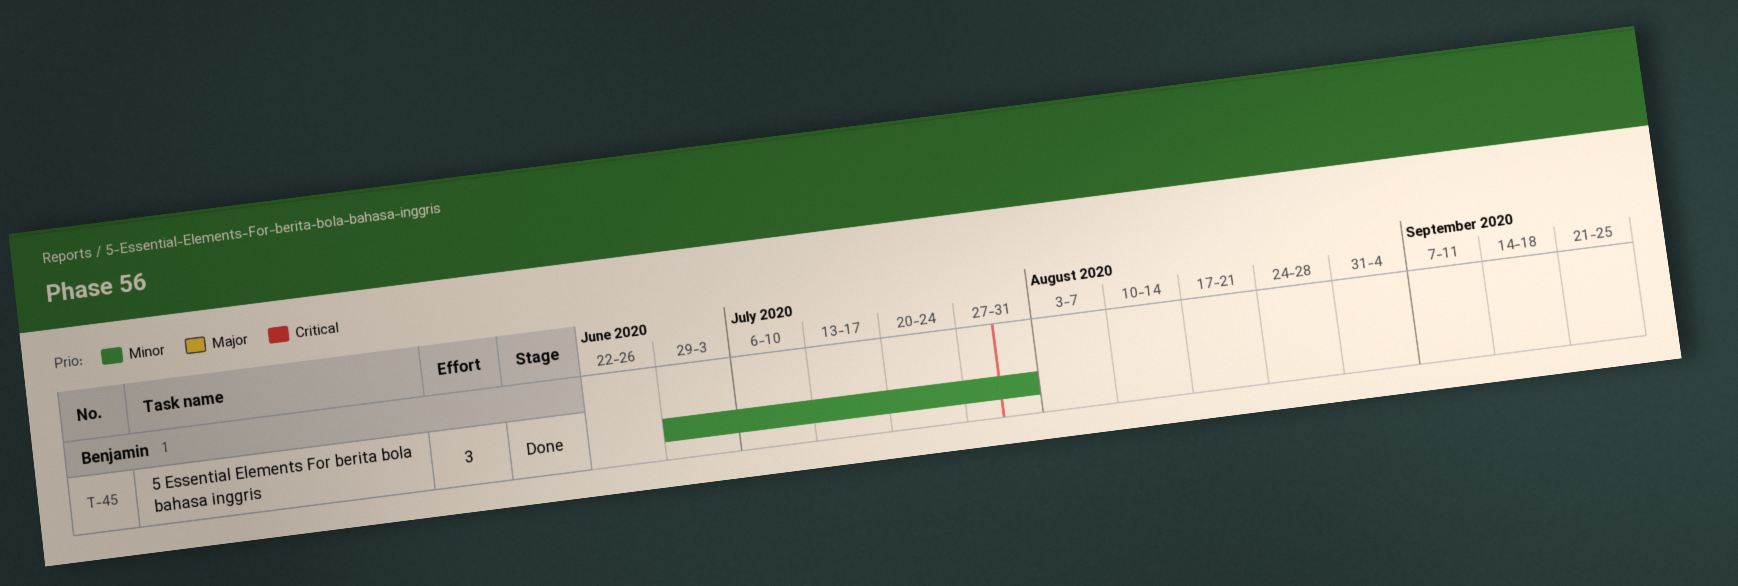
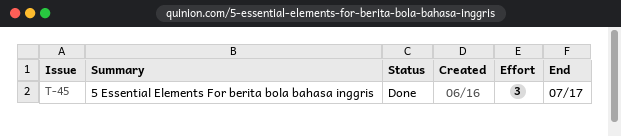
T-45, due: Jul 31 -> Jul 17

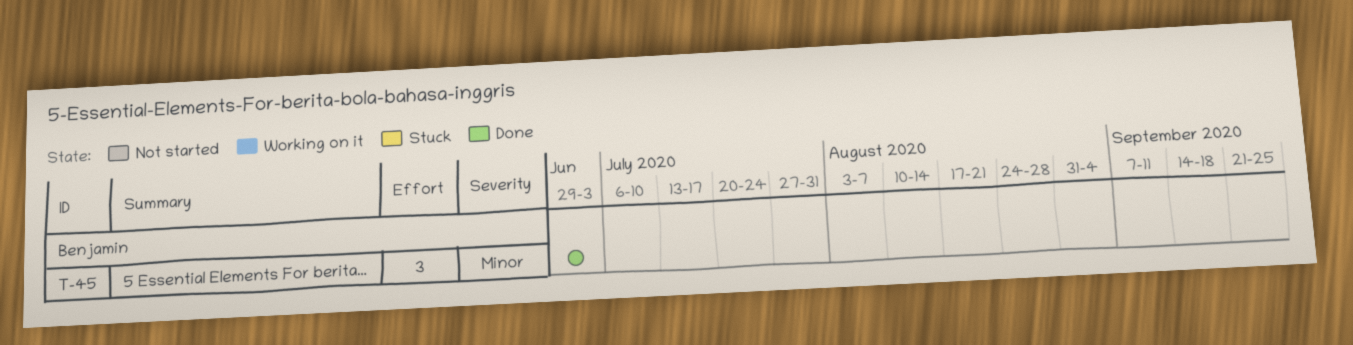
T-45, due: Jul 17 -> Jul 3

